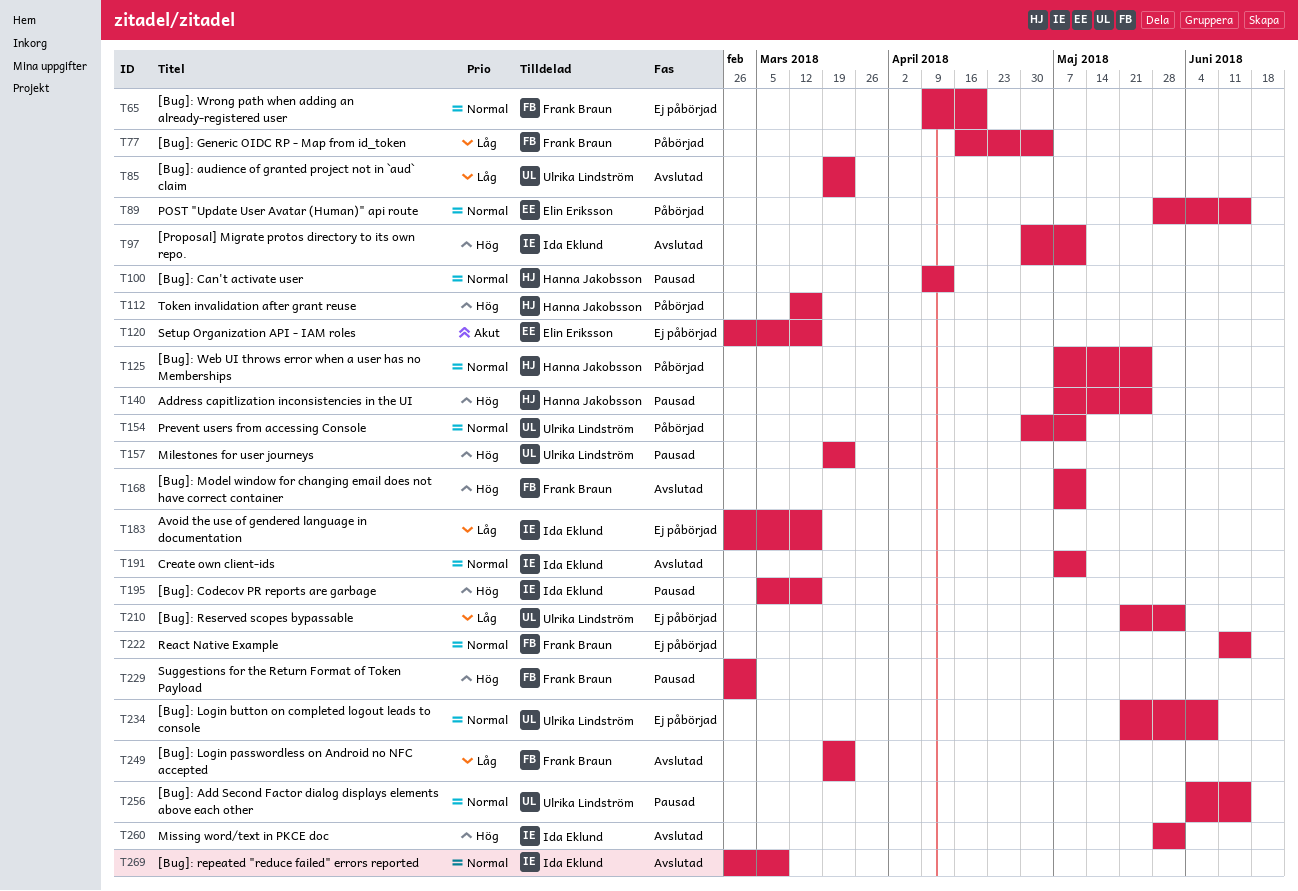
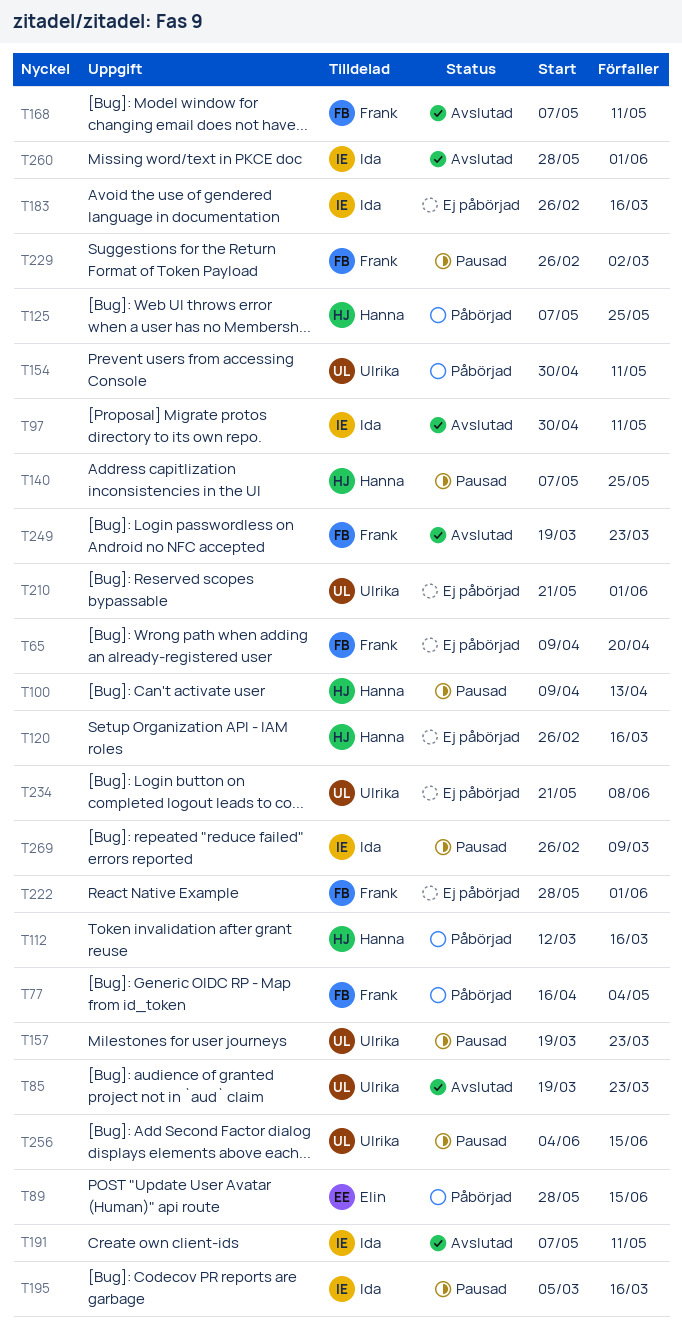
T120, owner: Elin Eriksson -> Hanna Jakobsson
T222, start: Jun 11 -> May 28
T222, due: Jun 15 -> Jun 1
T269, status: Avslutad -> Pausad

